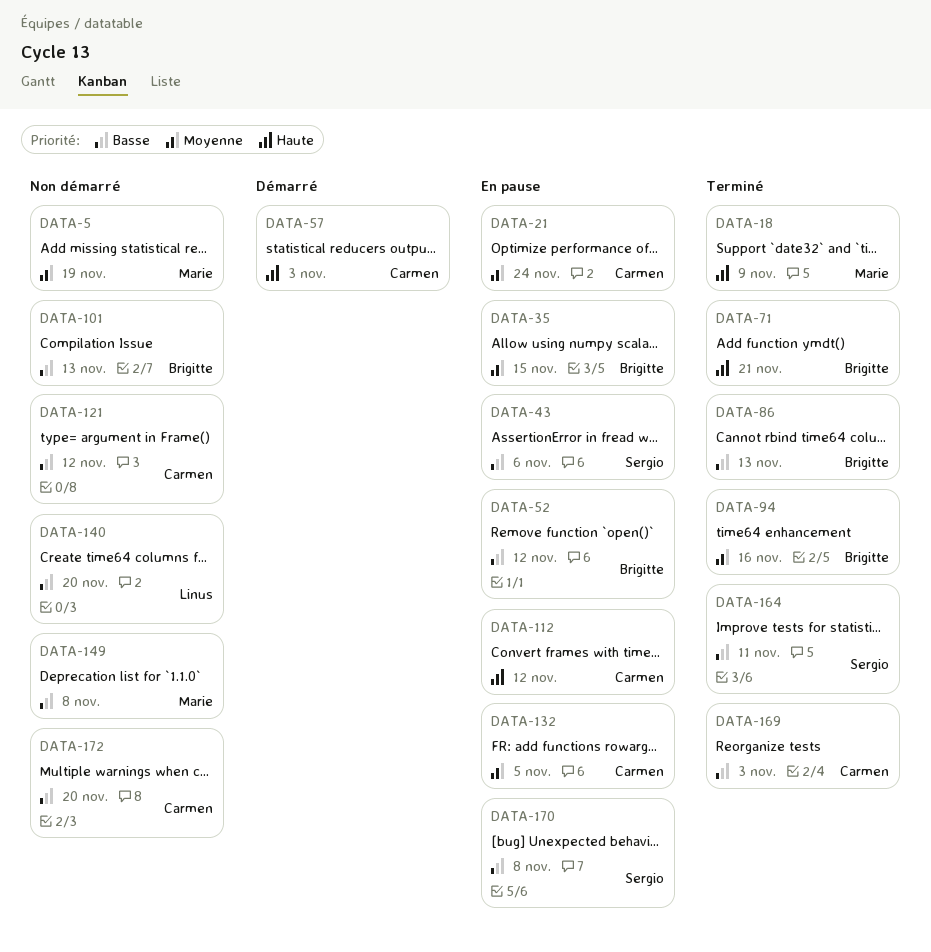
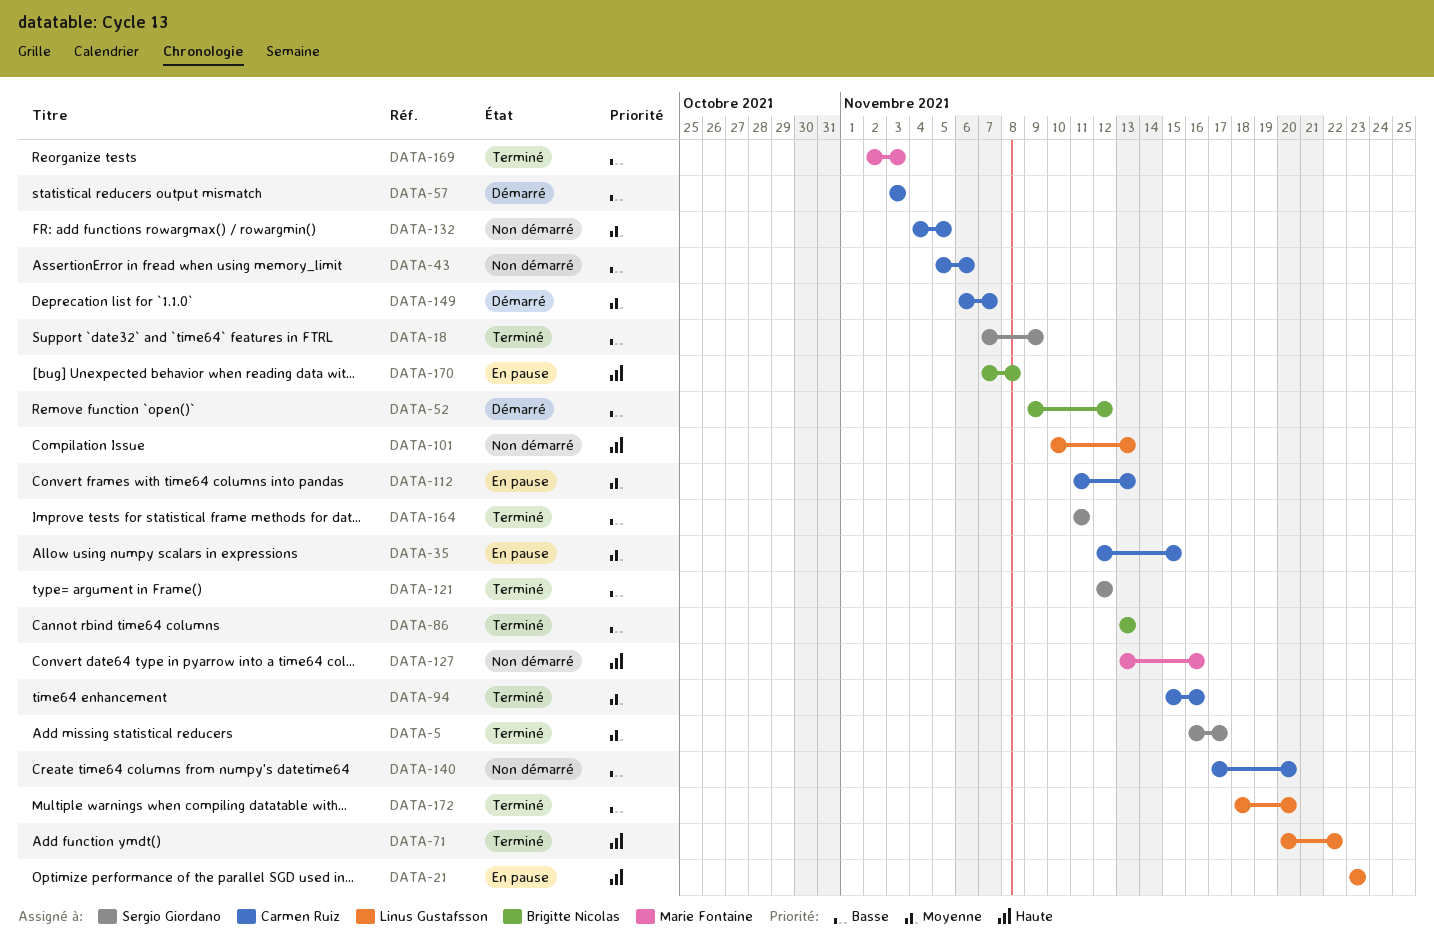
DATA-5, status: Non démarré -> Terminé
DATA-5, owner: Marie Fontaine -> Sergio Giordano
DATA-5, due: Nov 19 -> Nov 17
DATA-18, owner: Marie Fontaine -> Sergio Giordano
DATA-18, priority: Haute -> Basse
DATA-21, owner: Carmen Ruiz -> Linus Gustafsson
DATA-21, priority: Moyenne -> Haute
DATA-21, due: Nov 24 -> Nov 23
DATA-35, owner: Brigitte Nicolas -> Carmen Ruiz
DATA-43, status: En pause -> Non démarré
DATA-43, owner: Sergio Giordano -> Carmen Ruiz
DATA-52, status: En pause -> Démarré
DATA-57, priority: Haute -> Basse
DATA-71, owner: Brigitte Nicolas -> Linus Gustafsson
DATA-71, due: Nov 21 -> Nov 22
DATA-94, owner: Brigitte Nicolas -> Carmen Ruiz
DATA-101, owner: Brigitte Nicolas -> Linus Gustafsson
DATA-101, priority: Basse -> Haute
DATA-112, priority: Haute -> Moyenne
DATA-112, due: Nov 12 -> Nov 13
DATA-121, status: Non démarré -> Terminé
DATA-121, owner: Carmen Ruiz -> Sergio Giordano
DATA-127: none -> present
DATA-132, status: En pause -> Non démarré
DATA-140, owner: Linus Gustafsson -> Carmen Ruiz
DATA-149, status: Non démarré -> Démarré
DATA-149, owner: Marie Fontaine -> Carmen Ruiz
DATA-149, priority: Basse -> Moyenne
DATA-149, due: Nov 8 -> Nov 7
DATA-169, owner: Carmen Ruiz -> Marie Fontaine
DATA-170, owner: Sergio Giordano -> Brigitte Nicolas
DATA-170, priority: Basse -> Haute
DATA-172, status: Non démarré -> Terminé
DATA-172, owner: Carmen Ruiz -> Linus Gustafsson

